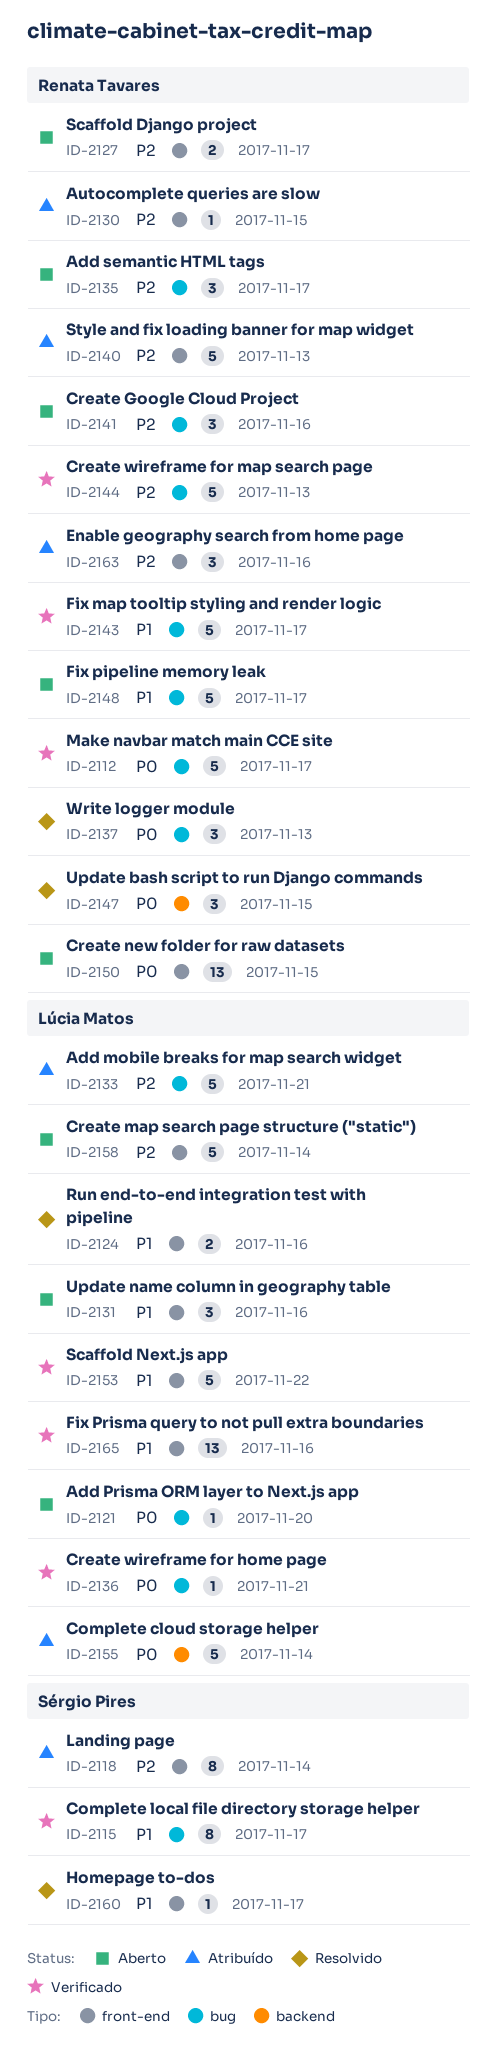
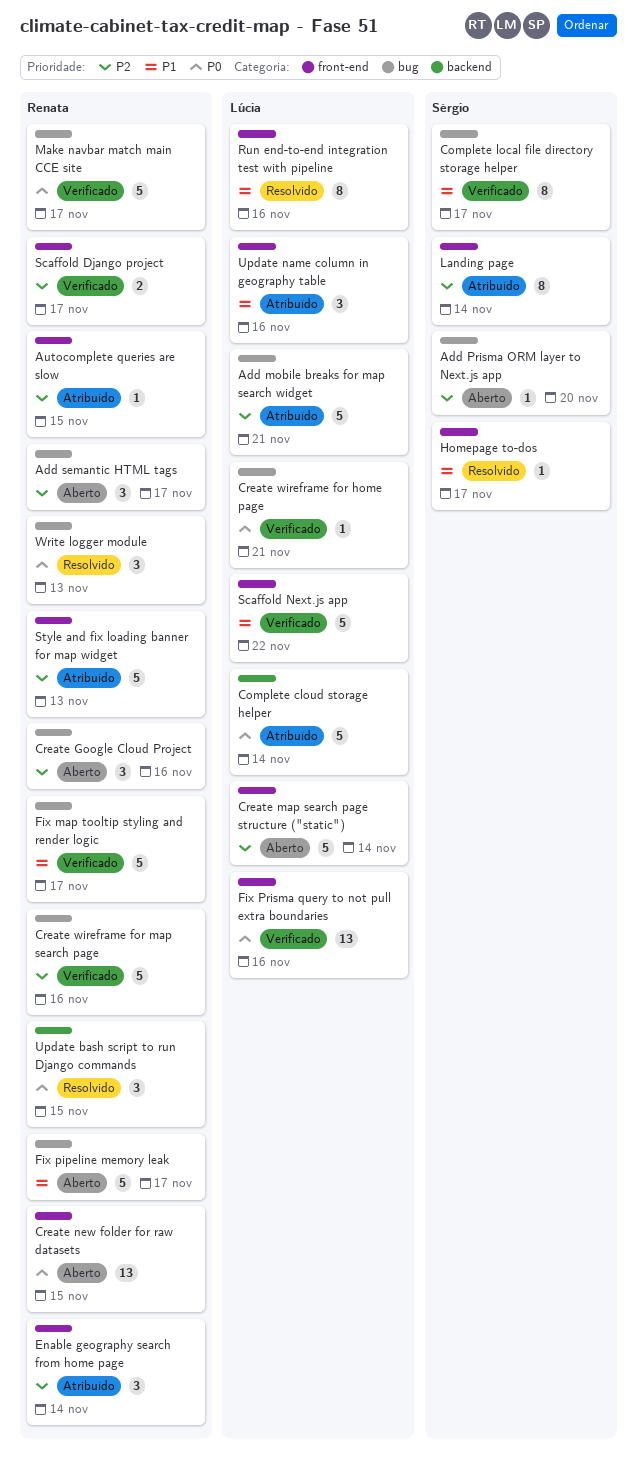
Add Prisma ORM layer to Next.js app, owner: Lúcia Matos -> Sérgio Pires
Add Prisma ORM layer to Next.js app, priority: P0 -> P2
Create wireframe for map search page, due: Nov 13 -> Nov 16
Enable geography search from home page, due: Nov 16 -> Nov 14
Fix Prisma query to not pull extra boundaries, priority: P1 -> P0
Run end-to-end integration test with pipeline, estimate: 2 -> 8
Scaffold Django project, status: Aberto -> Verificado
Update name column in geography table, status: Aberto -> Atribuído

